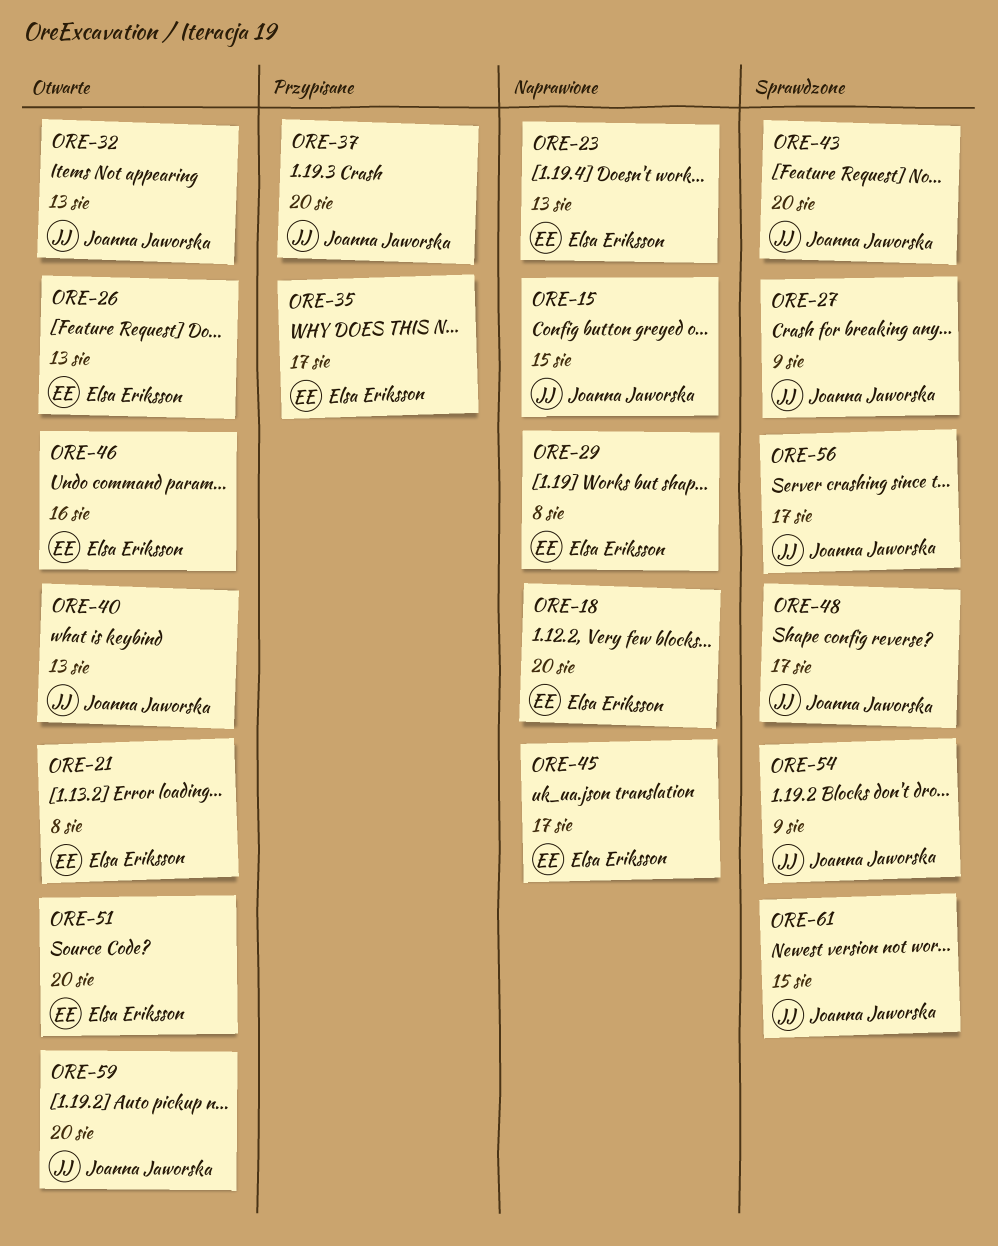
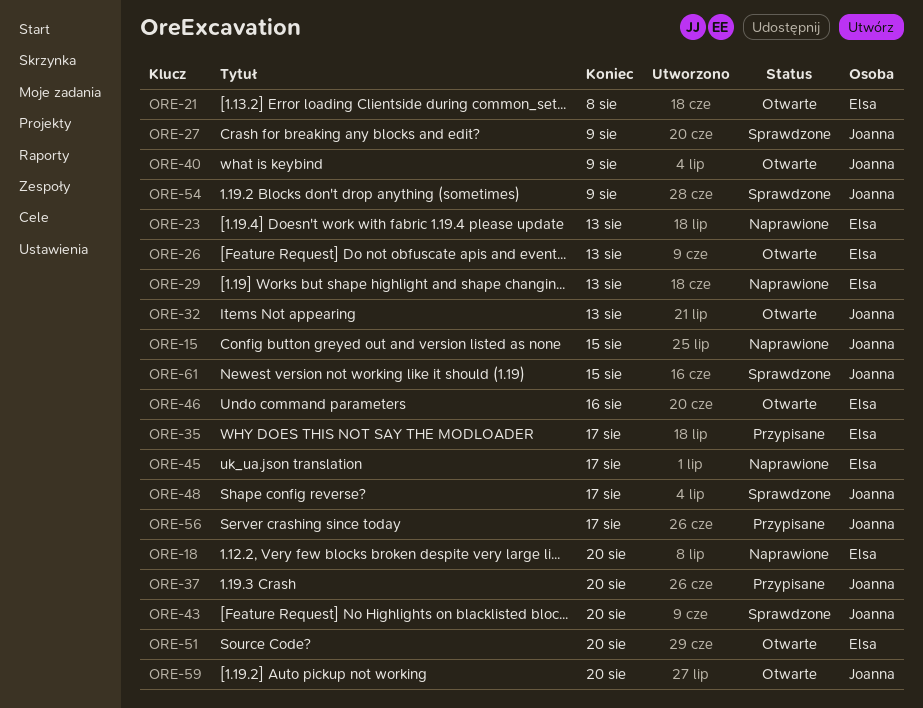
ORE-29, due: Aug 8 -> Aug 13
ORE-40, due: Aug 13 -> Aug 9
ORE-56, status: Sprawdzone -> Przypisane

